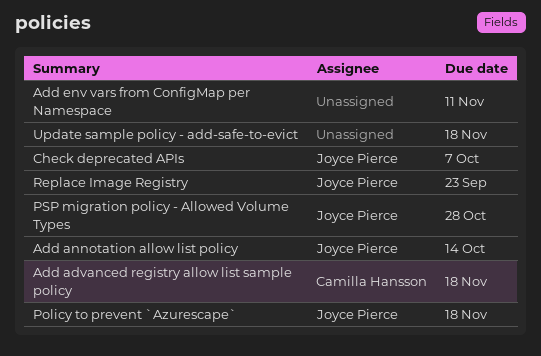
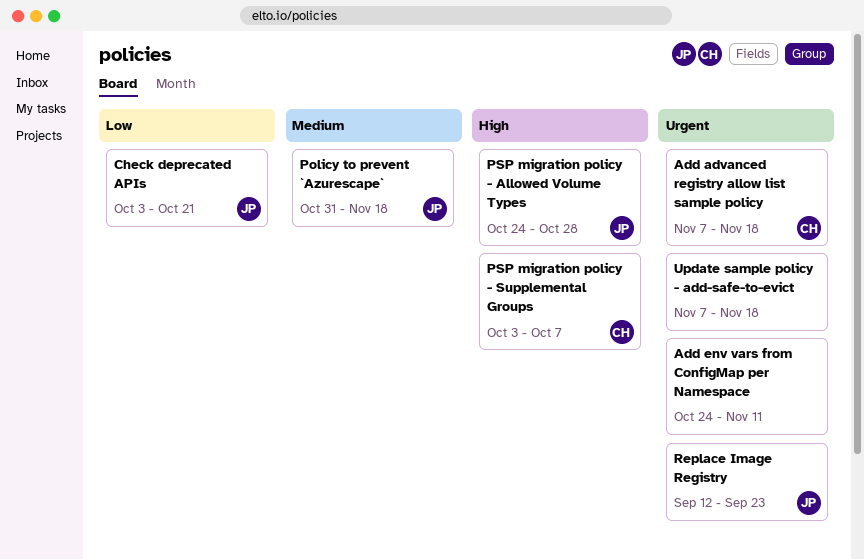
Add annotation allow list policy: present -> none
Check deprecated APIs, due: Oct 7 -> Oct 21
PSP migration policy - Supplemental Groups: none -> present

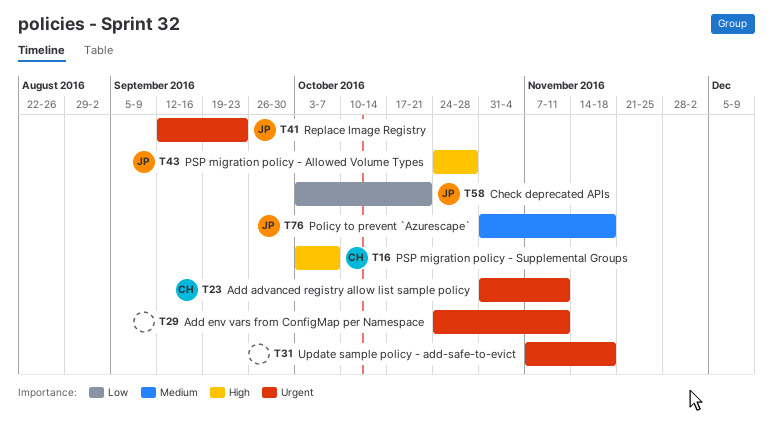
Add advanced registry allow list sample policy, start: Nov 7 -> Oct 31
Add advanced registry allow list sample policy, due: Nov 18 -> Nov 11

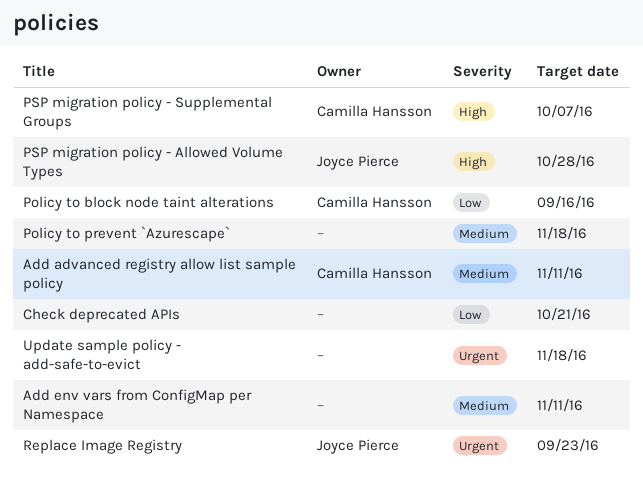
Add advanced registry allow list sample policy, priority: Urgent -> Medium
Add env vars from ConfigMap per Namespace, priority: Urgent -> Medium
Check deprecated APIs, owner: Joyce Pierce -> none
Policy to block node taint alterations: none -> present
Policy to prevent `Azurescape`, owner: Joyce Pierce -> none

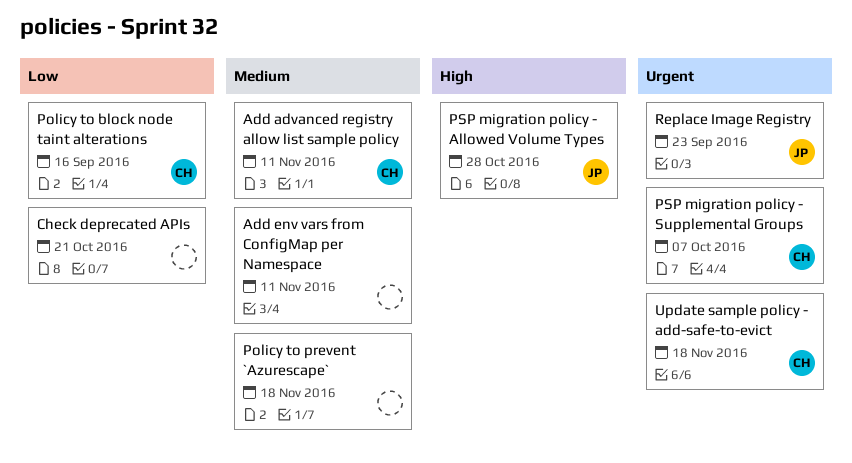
PSP migration policy - Supplemental Groups, priority: High -> Urgent
Update sample policy - add-safe-to-evict, owner: none -> Camilla Hansson

